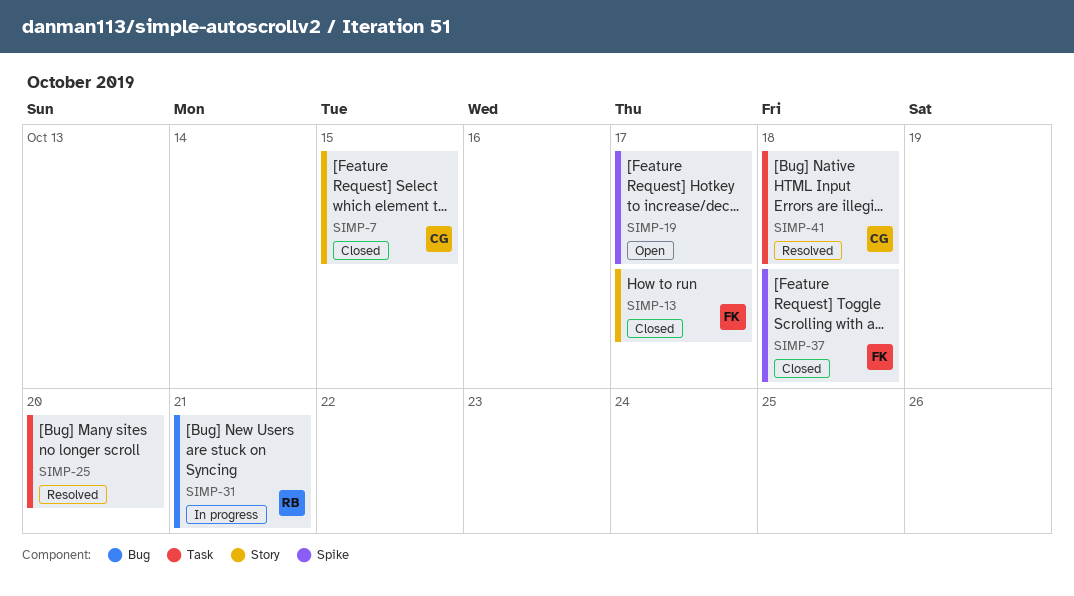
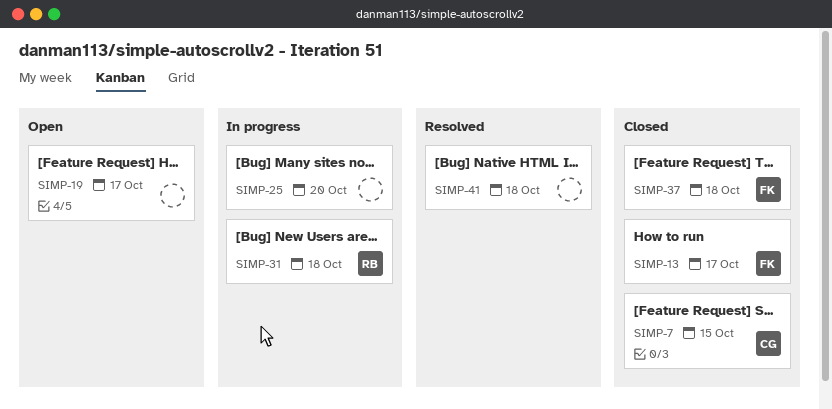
SIMP-25, status: Resolved -> In progress
SIMP-31, due: Oct 21 -> Oct 18
SIMP-41, owner: CG -> none

